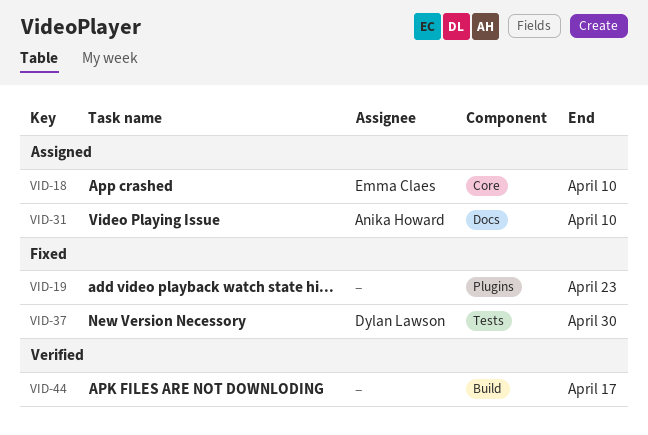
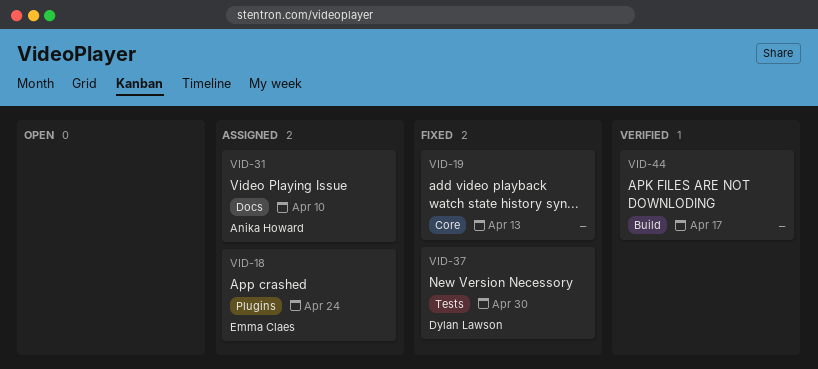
VID-18, label: Core -> Plugins
VID-18, due: Apr 10 -> Apr 24
VID-19, label: Plugins -> Core
VID-19, due: Apr 23 -> Apr 13

